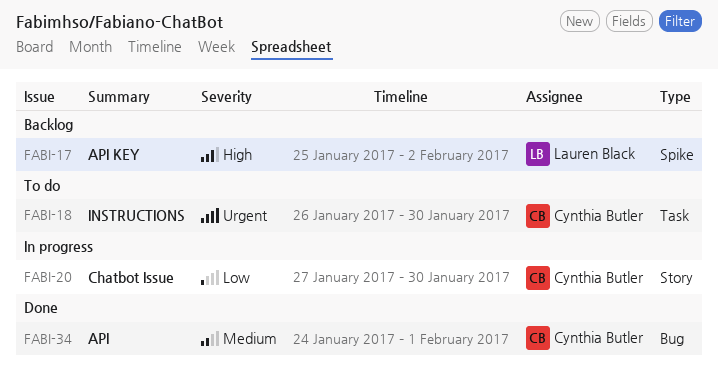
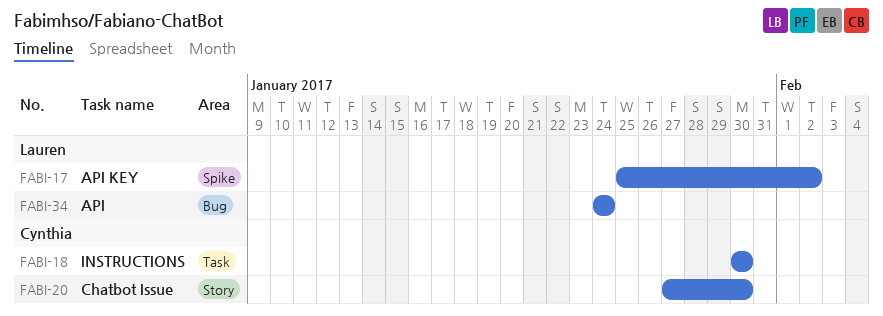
FABI-18, start: Jan 26 -> Jan 30
FABI-34, owner: Cynthia Butler -> Lauren Black
FABI-34, due: Feb 1 -> Jan 24

